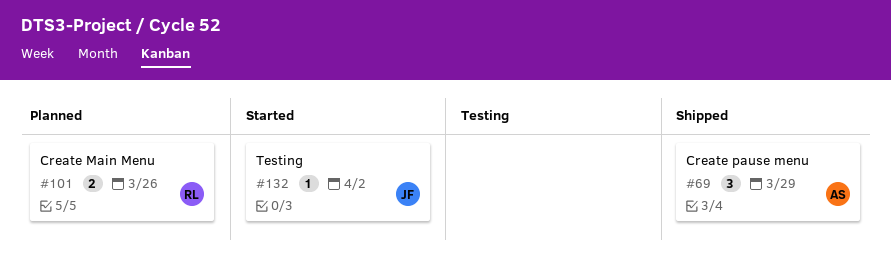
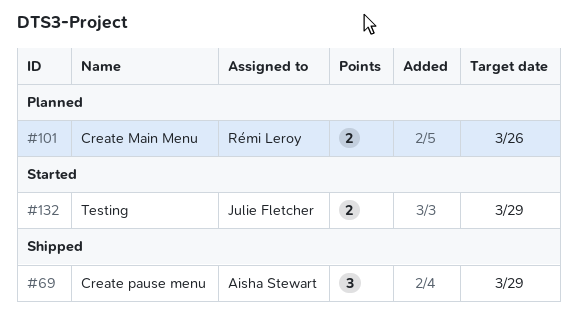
#132, estimate: 1 -> 2
#132, due: Apr 2 -> Mar 29

